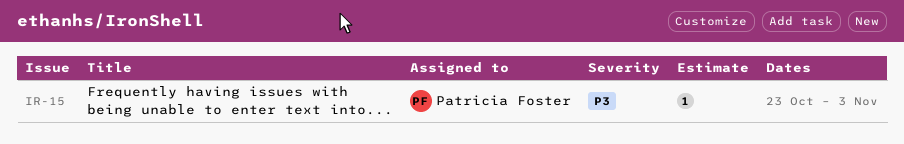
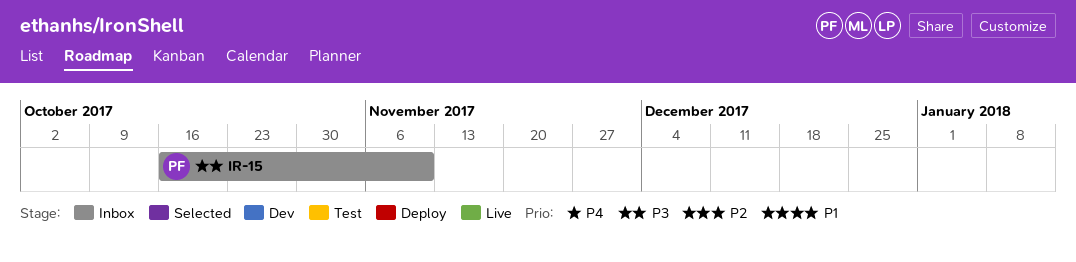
IR-15, start: Oct 23 -> Oct 16
IR-15, due: Nov 3 -> Nov 10

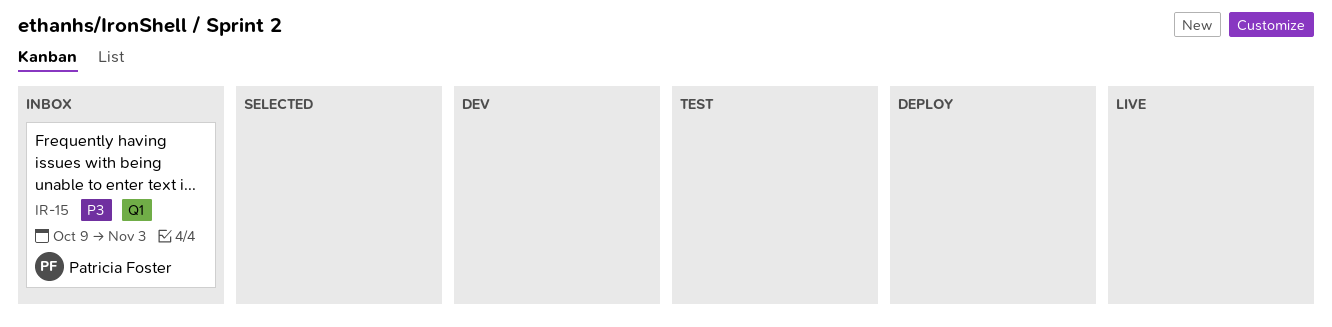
IR-15, start: Oct 16 -> Oct 9
IR-15, due: Nov 10 -> Nov 3

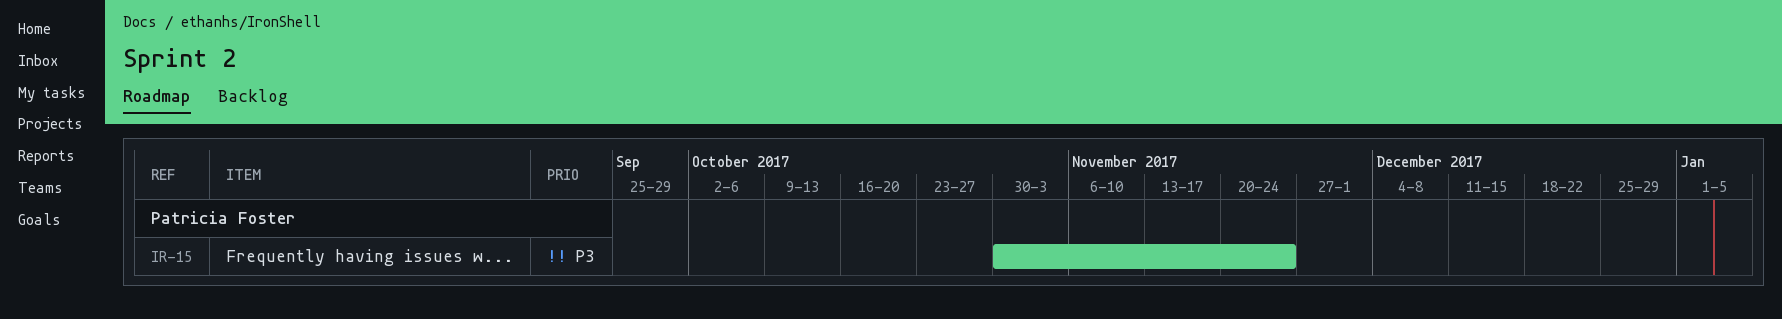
IR-15, start: Oct 9 -> Oct 30
IR-15, due: Nov 3 -> Nov 24

